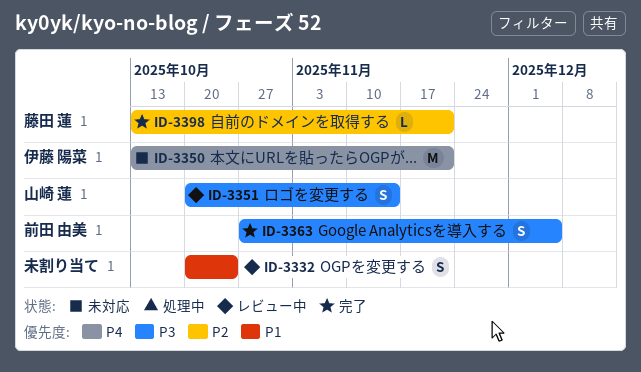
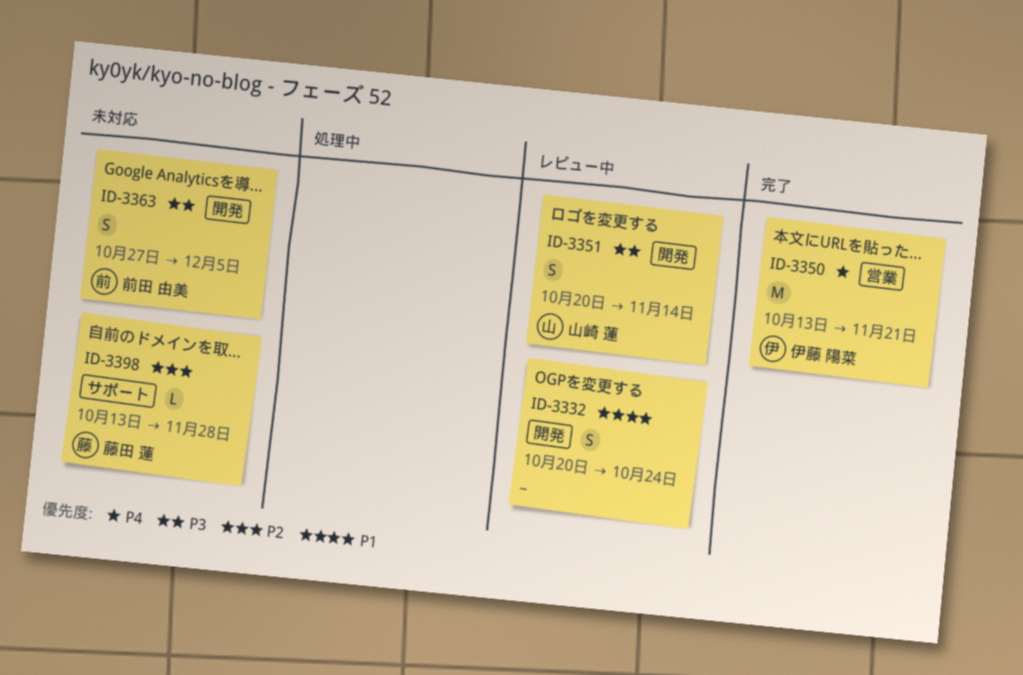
ID-3350, status: 未対応 -> 完了
ID-3363, status: 完了 -> 未対応
ID-3398, status: 完了 -> 未対応
ID-3398, due: Nov 21 -> Nov 28

